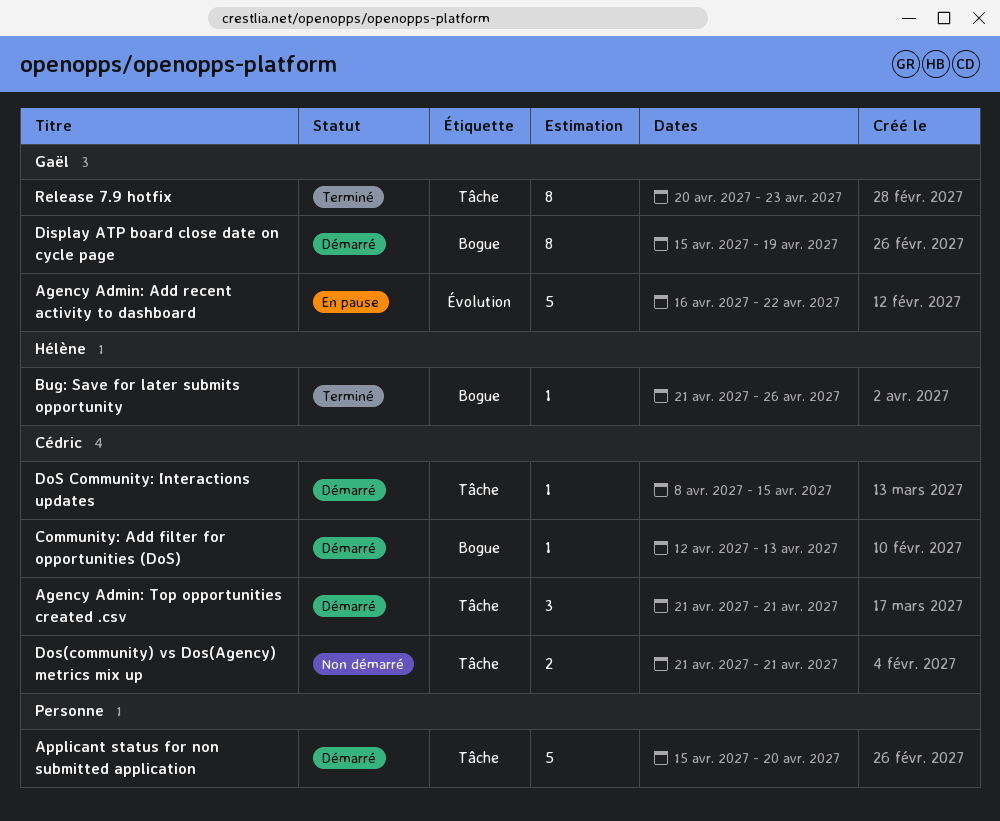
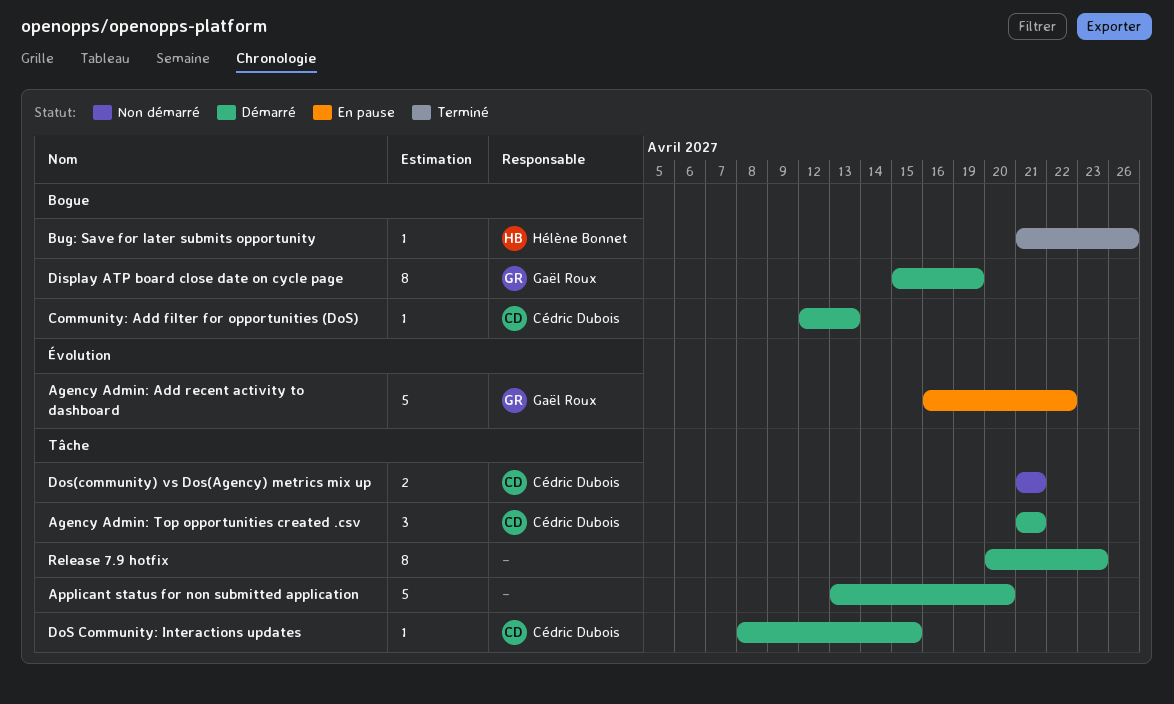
Applicant status for non submitted application, start: Apr 15 -> Apr 13
Release 7.9 hotfix, status: Terminé -> Démarré
Release 7.9 hotfix, owner: Gaël Roux -> none

